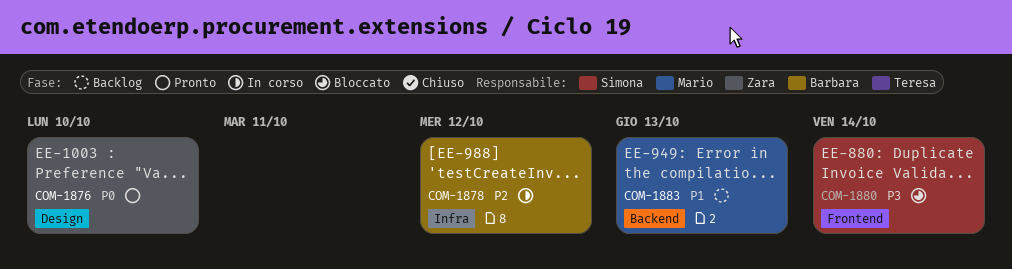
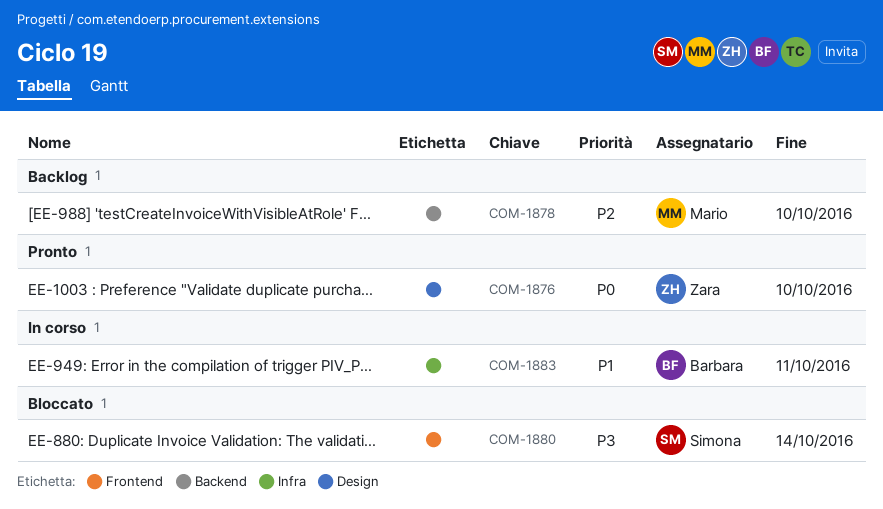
COM-1878, status: In corso -> Backlog
COM-1878, owner: Barbara -> Mario
COM-1878, label: Infra -> Backend
COM-1878, due: Oct 12 -> Oct 10
COM-1883, status: Backlog -> In corso
COM-1883, owner: Mario -> Barbara
COM-1883, label: Backend -> Infra
COM-1883, due: Oct 13 -> Oct 11

